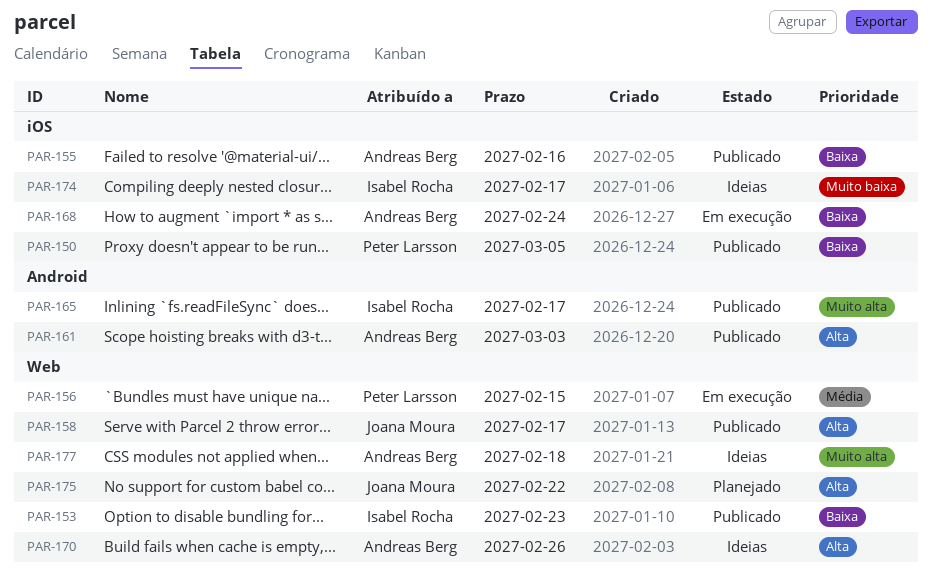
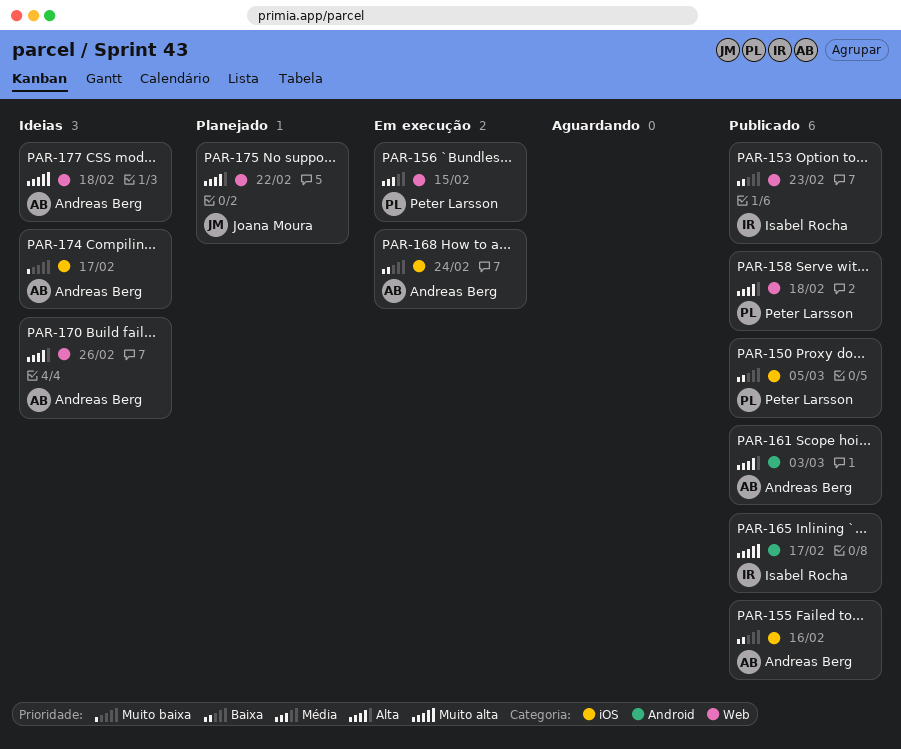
PAR-158, owner: Joana Moura -> Peter Larsson
PAR-158, due: Feb 17 -> Feb 18
PAR-174, owner: Isabel Rocha -> Andreas Berg

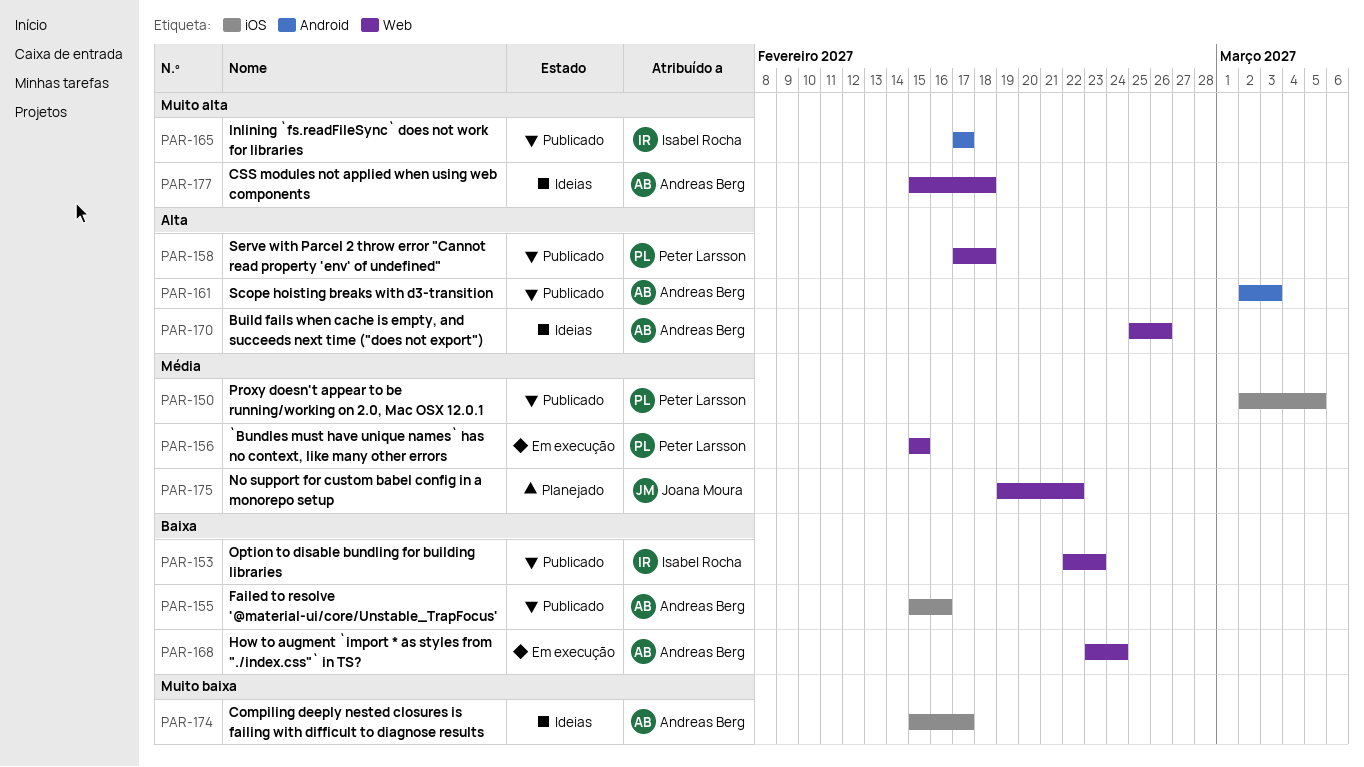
PAR-150, priority: Baixa -> Média
PAR-168, label: iOS -> Web
PAR-175, priority: Alta -> Média

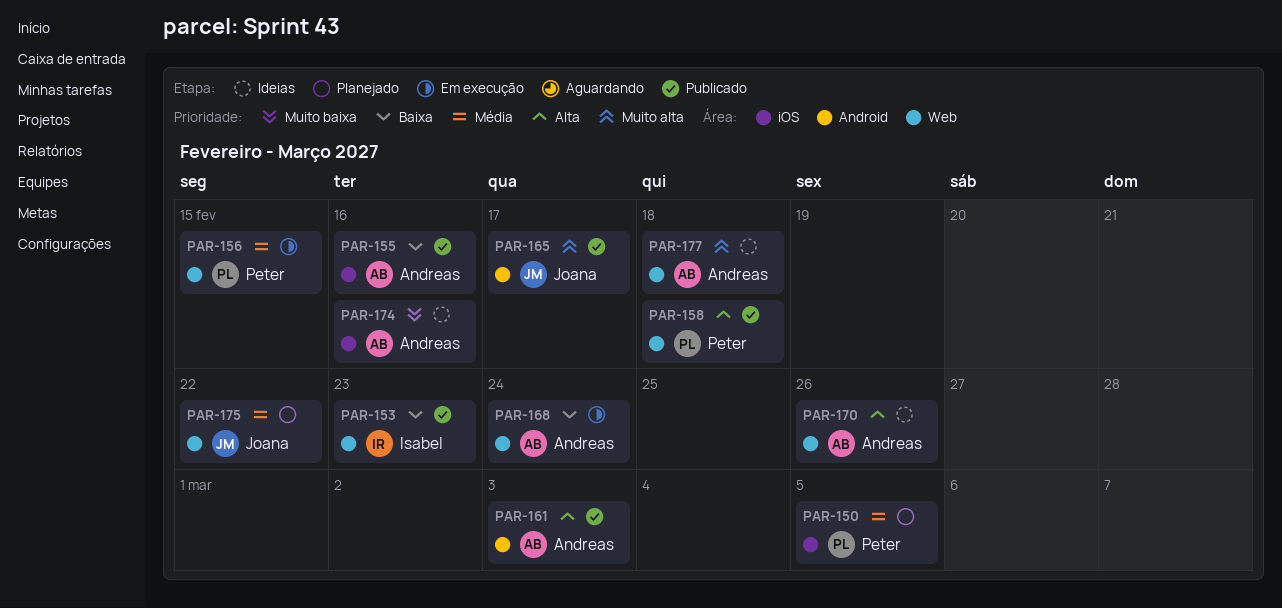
PAR-150, status: Publicado -> Planejado
PAR-165, owner: Isabel Rocha -> Joana Moura
PAR-174, due: Feb 17 -> Feb 16

